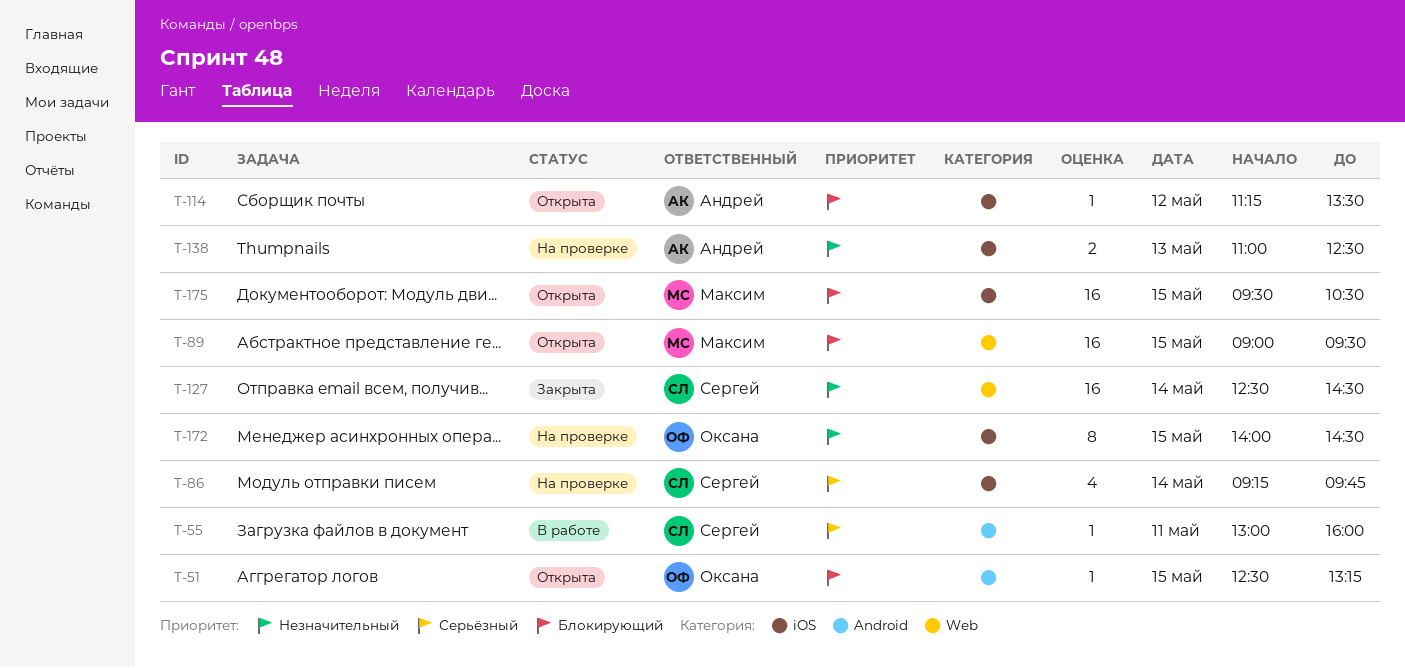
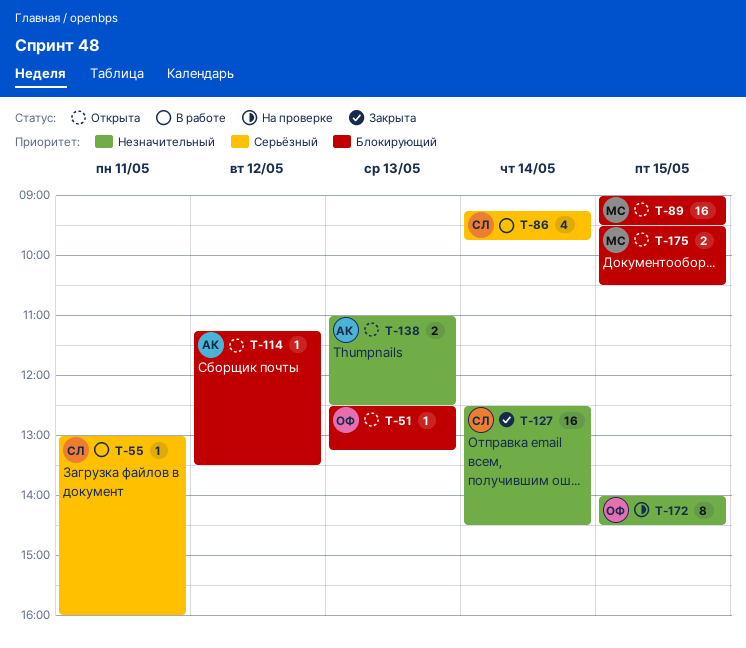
T-51, day: May 15 -> May 13
T-86, status: На проверке -> В работе
T-138, status: На проверке -> Открыта
T-175, estimate: 16 -> 2

